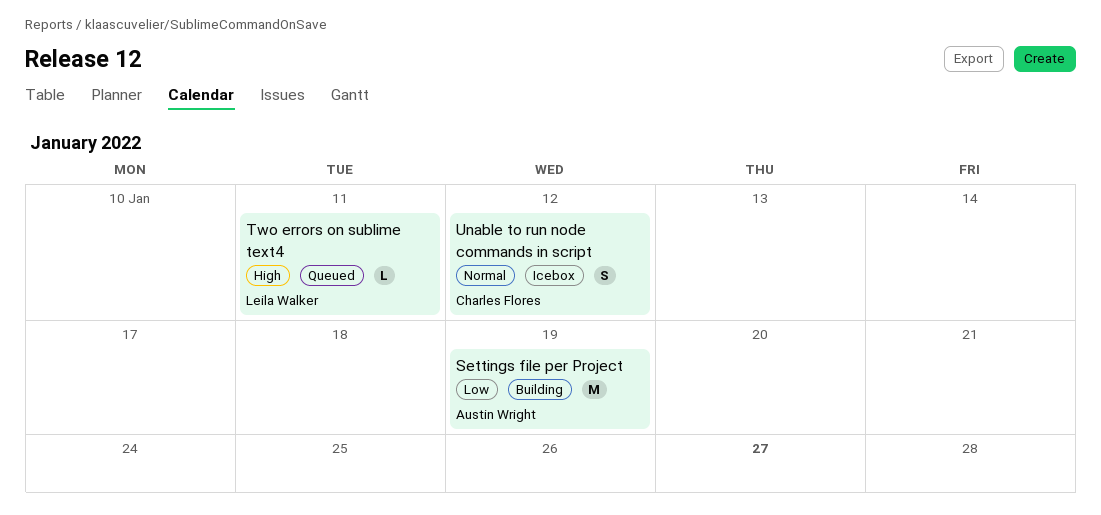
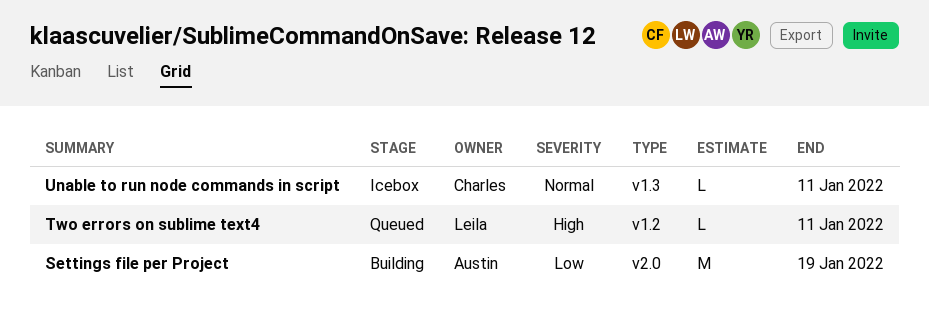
Unable to run node commands in script, estimate: S -> L
Unable to run node commands in script, due: Jan 12 -> Jan 11

